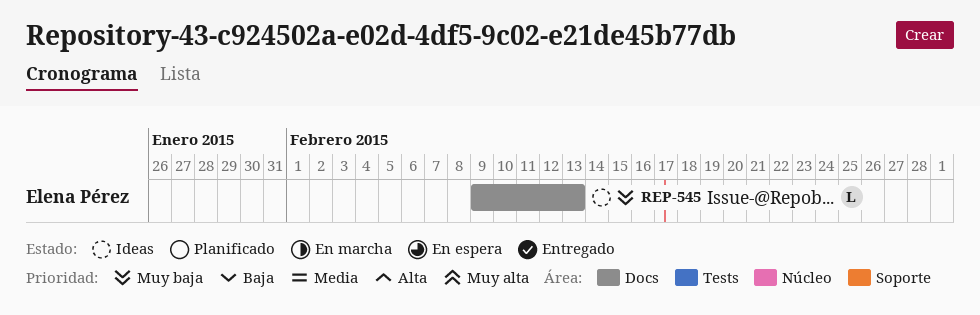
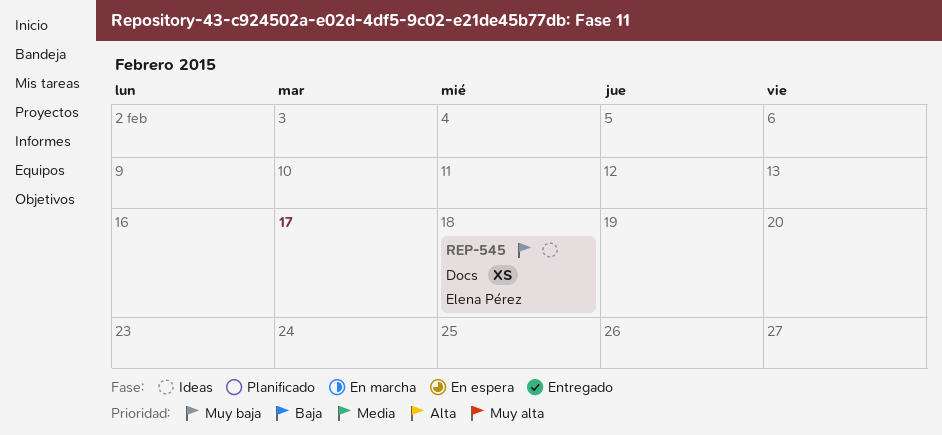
REP-545, estimate: L -> XS
REP-545, due: Feb 13 -> Feb 18

